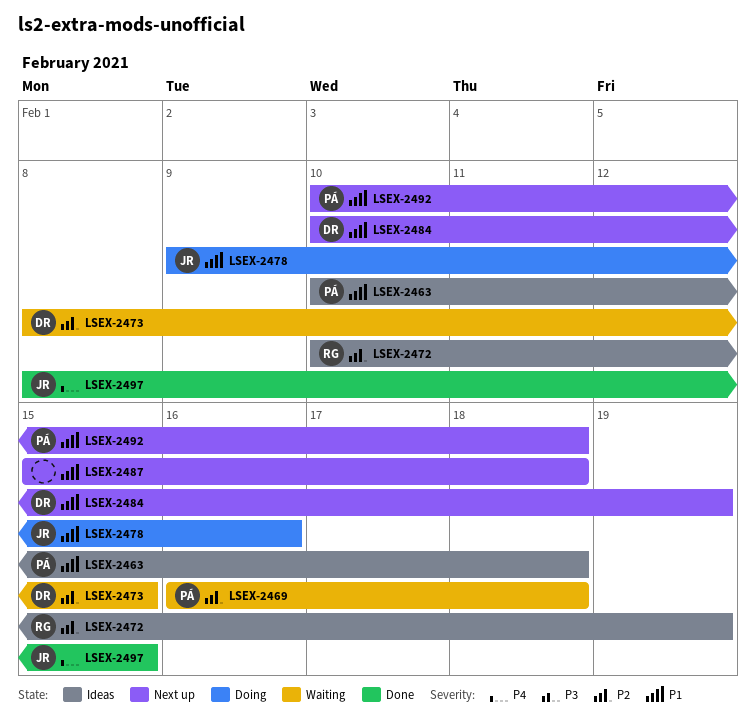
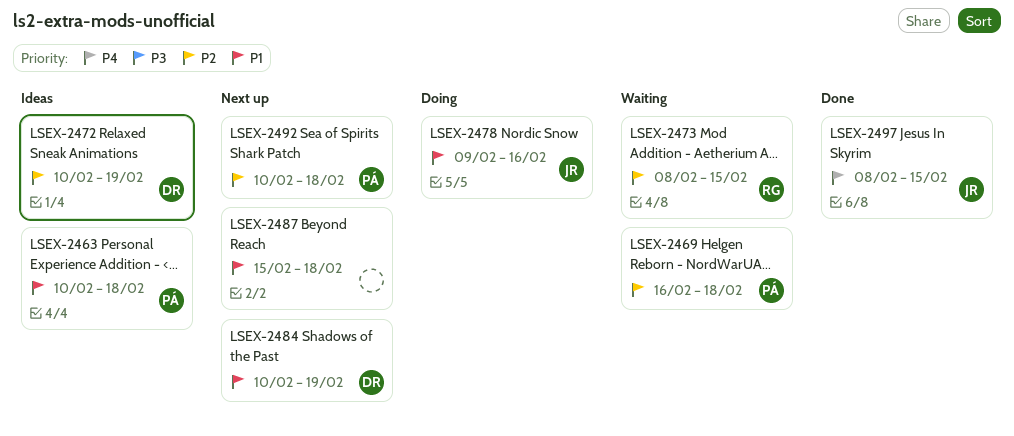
LSEX-2472, owner: RG -> DR
LSEX-2473, owner: DR -> RG
LSEX-2492, priority: P1 -> P2

